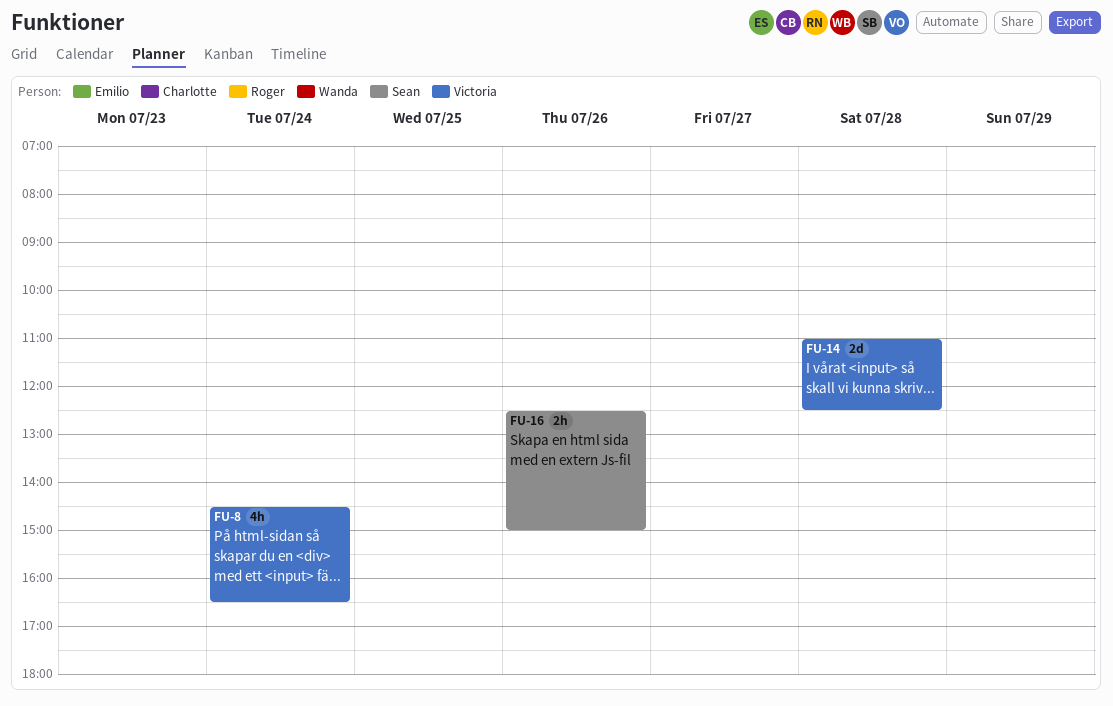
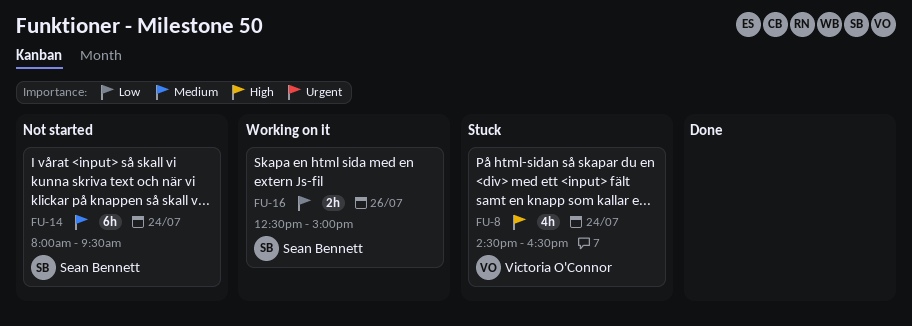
FU-14, owner: Victoria O'Connor -> Sean Bennett
FU-14, estimate: 2d -> 6h
FU-14, day: Jul 28 -> Jul 24
FU-14, begins: 11:00 -> 08:00
FU-14, ends: 12:30 -> 09:30

